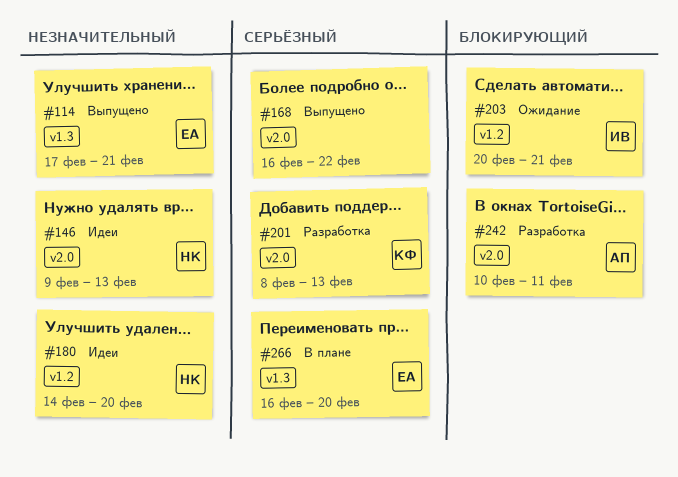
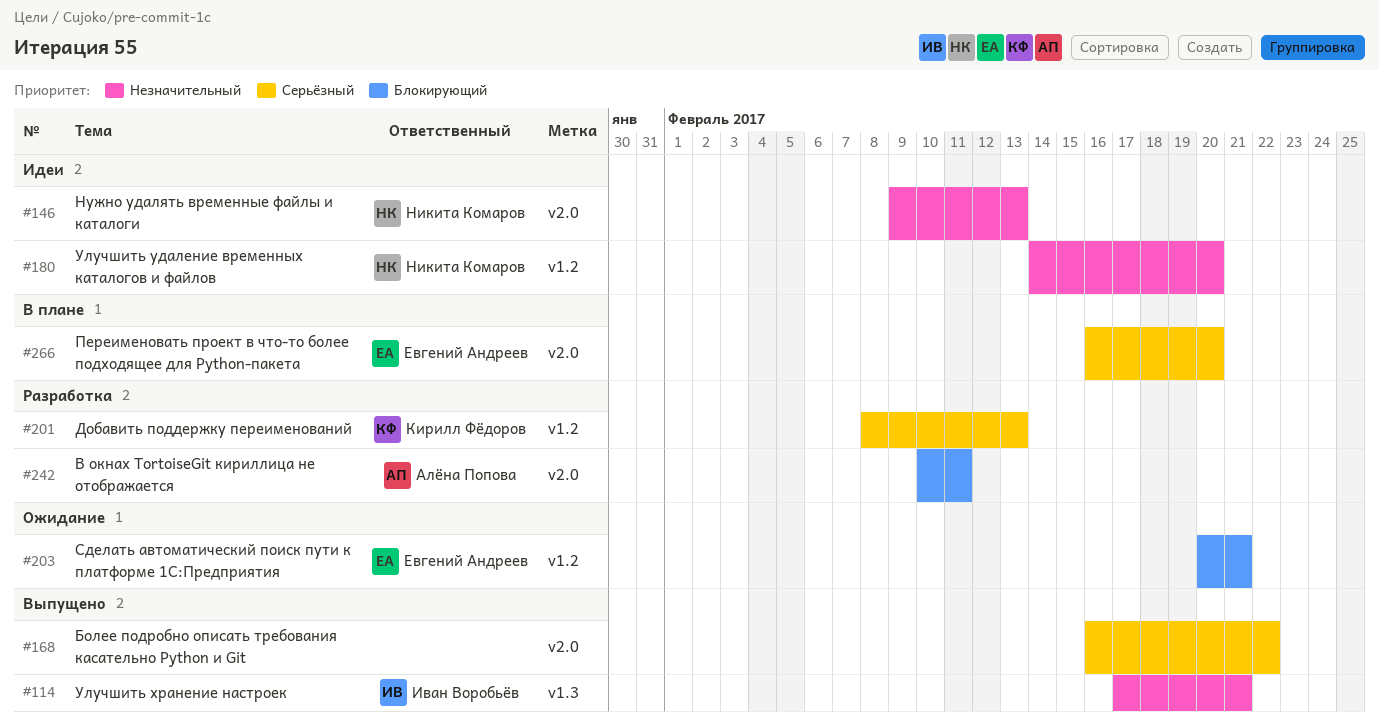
#114, owner: Евгений Андреев -> Иван Воробьёв
#201, label: v2.0 -> v1.2
#203, owner: Иван Воробьёв -> Евгений Андреев
#266, label: v1.3 -> v2.0

